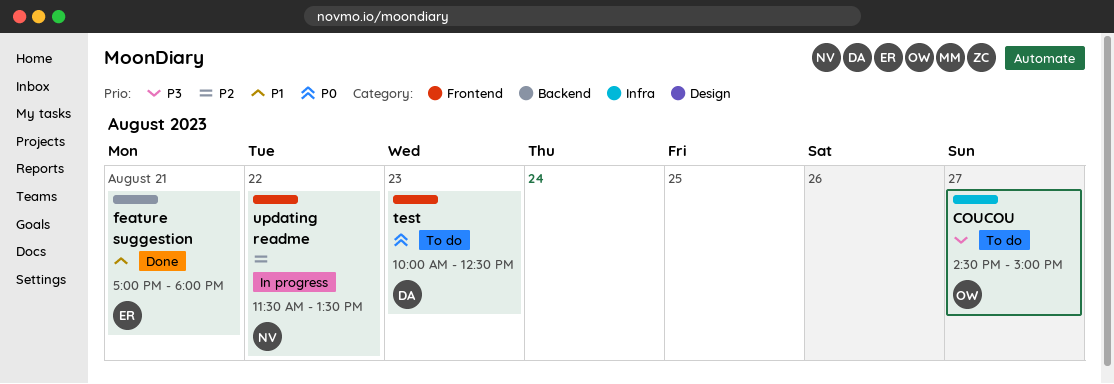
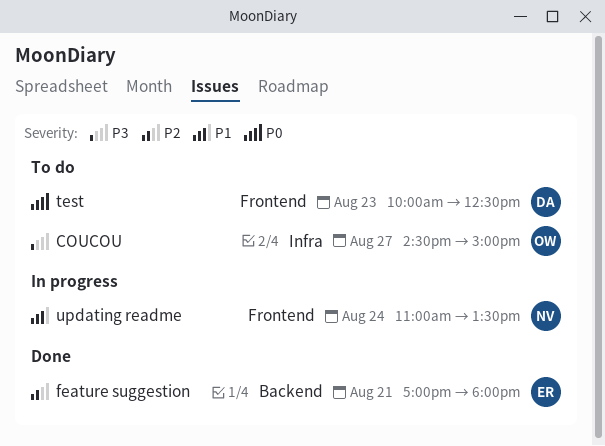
feature suggestion, priority: P1 -> P2
updating readme, priority: P2 -> P1
updating readme, day: Aug 22 -> Aug 24
updating readme, begins: 11:30 -> 11:00

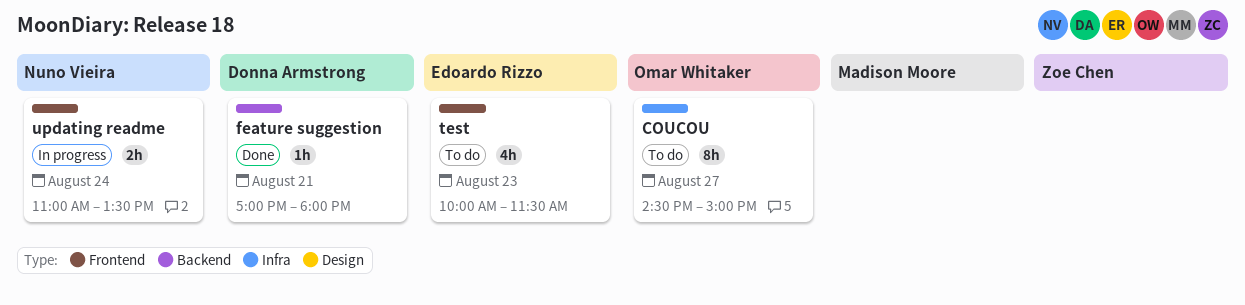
feature suggestion, owner: Edoardo Rizzo -> Donna Armstrong
test, owner: Donna Armstrong -> Edoardo Rizzo
test, ends: 12:30 -> 11:30

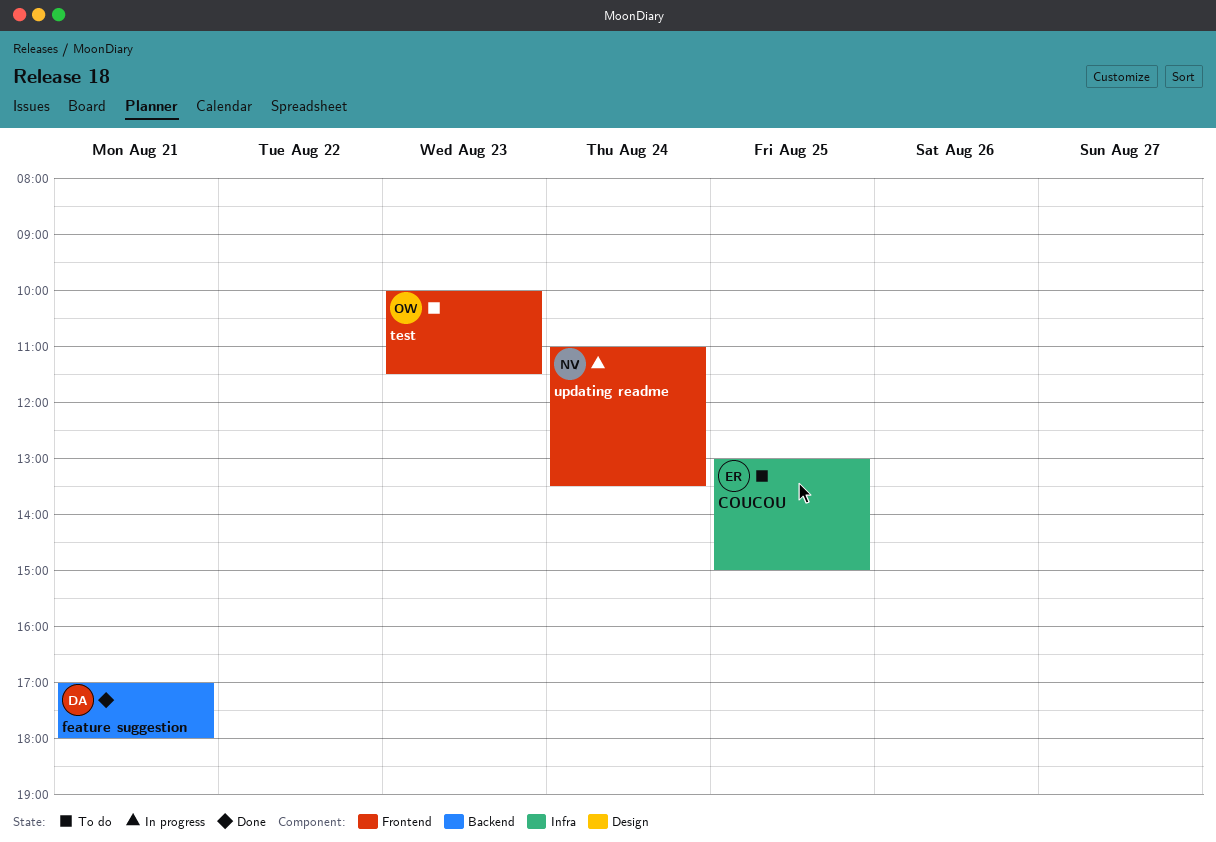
COUCOU, owner: Omar Whitaker -> Edoardo Rizzo
COUCOU, day: Aug 27 -> Aug 25
COUCOU, begins: 14:30 -> 13:00
test, owner: Edoardo Rizzo -> Omar Whitaker

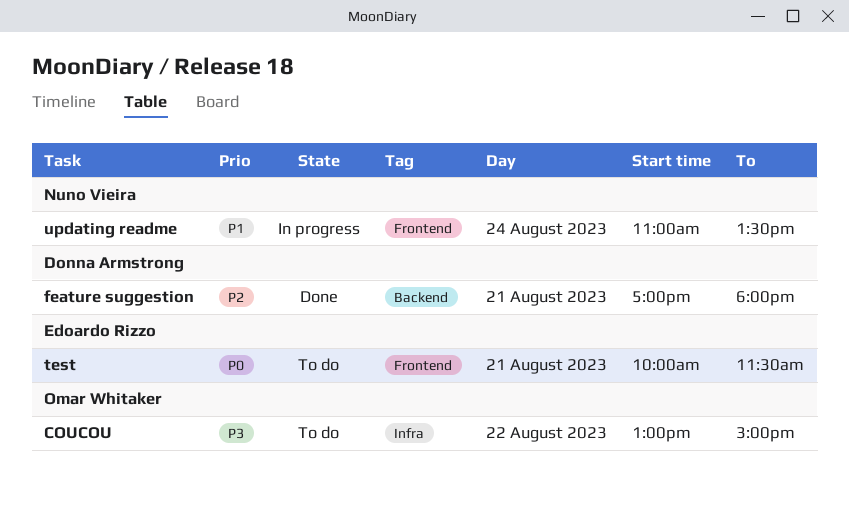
COUCOU, owner: Edoardo Rizzo -> Omar Whitaker
COUCOU, day: Aug 25 -> Aug 22
test, owner: Omar Whitaker -> Edoardo Rizzo
test, day: Aug 23 -> Aug 21

